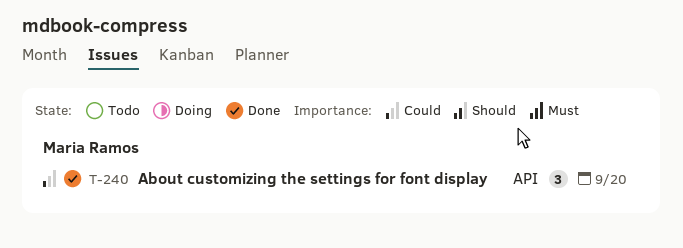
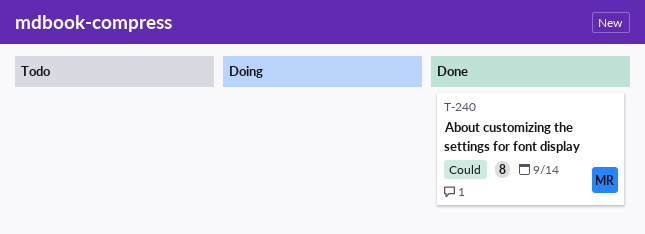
T-240, estimate: 3 -> 8
T-240, due: Sep 20 -> Sep 14

